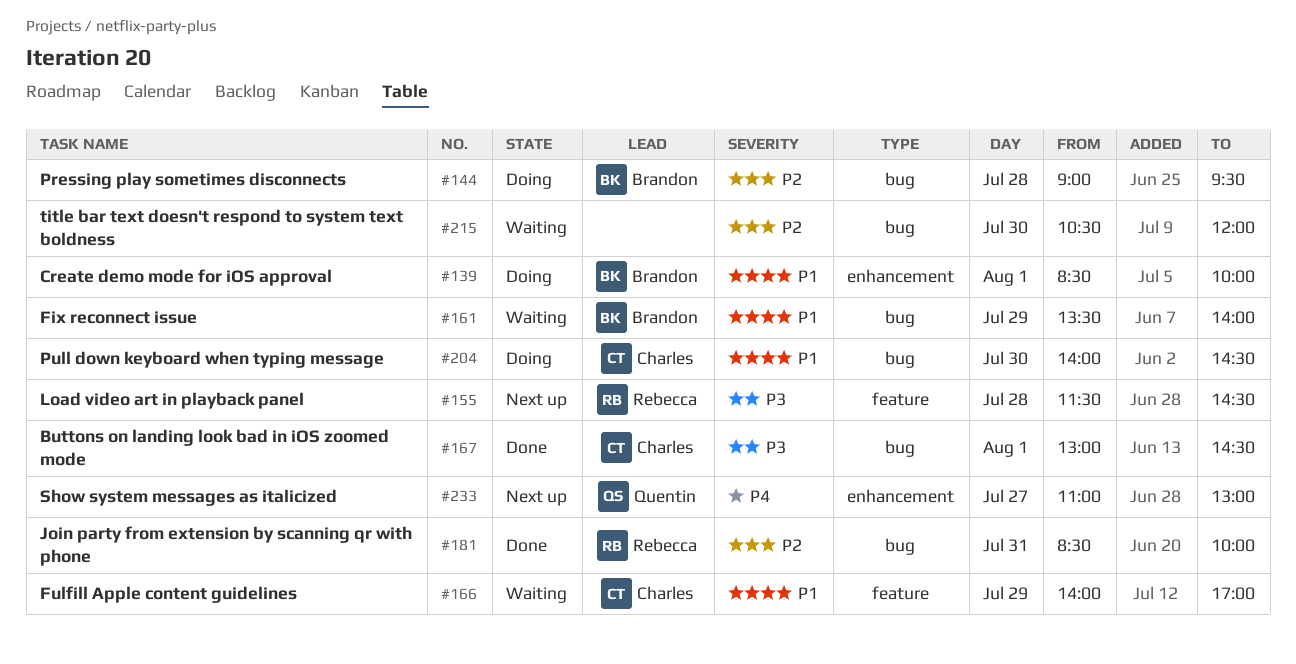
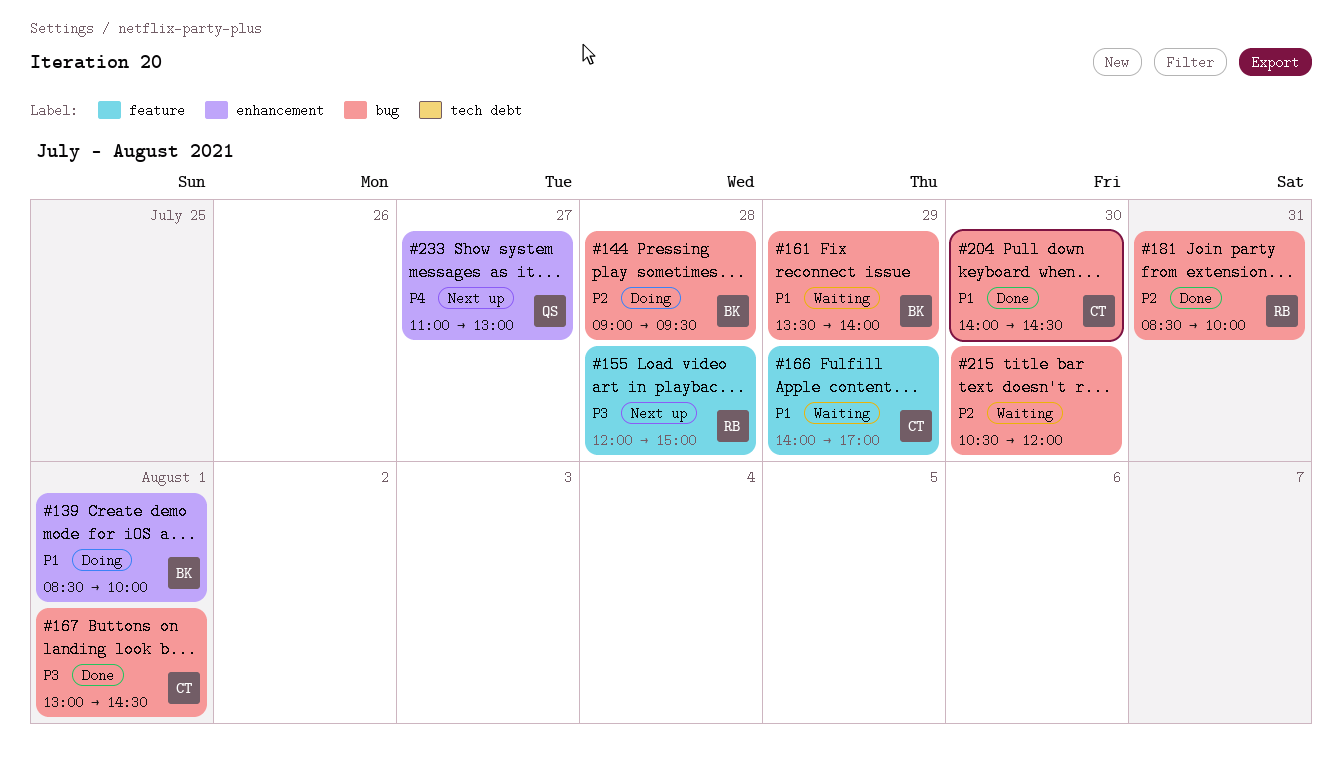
#155, begins: 11:30 -> 12:00
#155, ends: 14:30 -> 15:00
#204, status: Doing -> Done

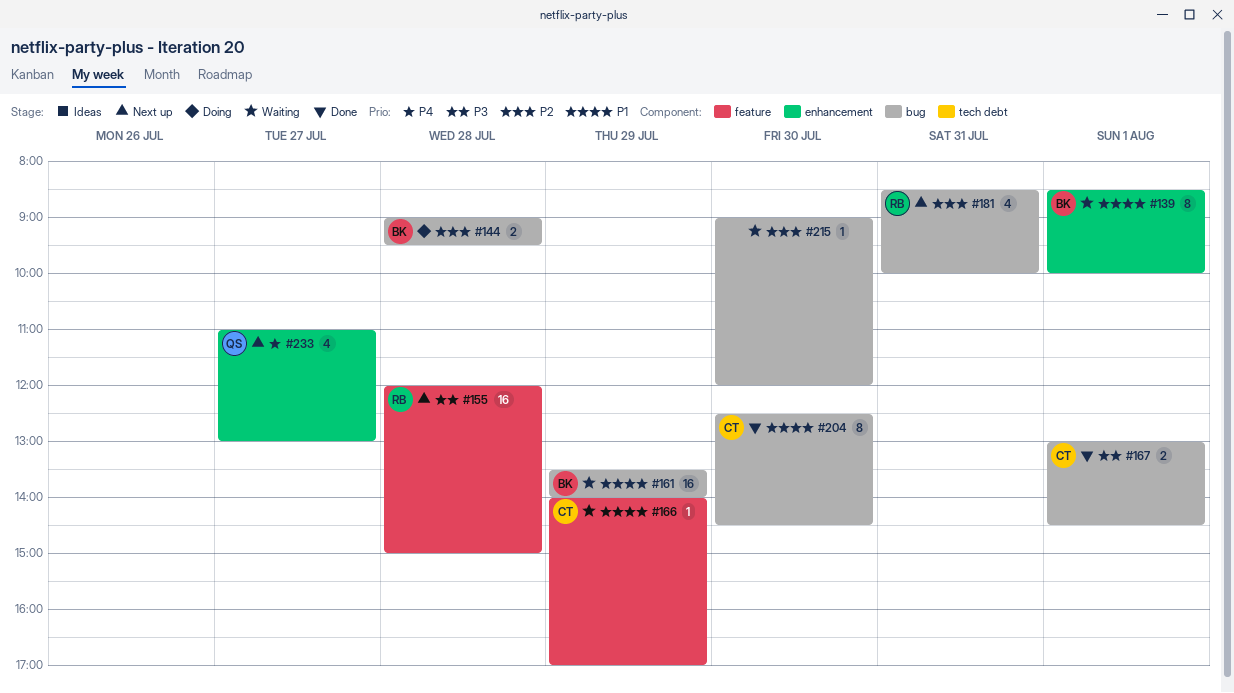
#139, status: Doing -> Waiting
#181, status: Done -> Next up
#204, begins: 14:00 -> 12:30
#215, begins: 10:30 -> 09:00

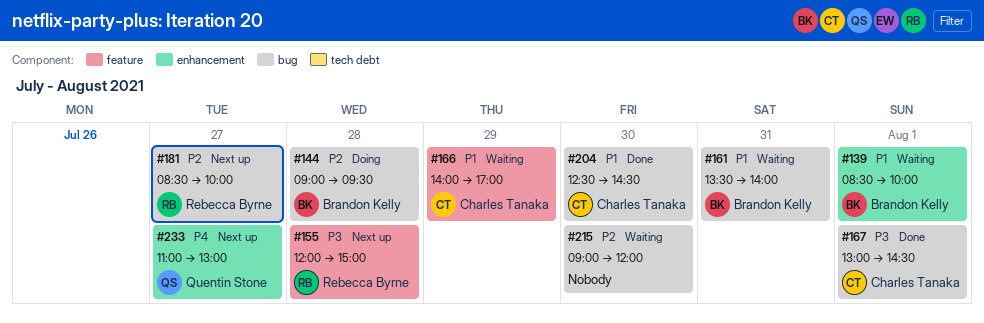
#161, day: Jul 29 -> Jul 31
#181, day: Jul 31 -> Jul 27

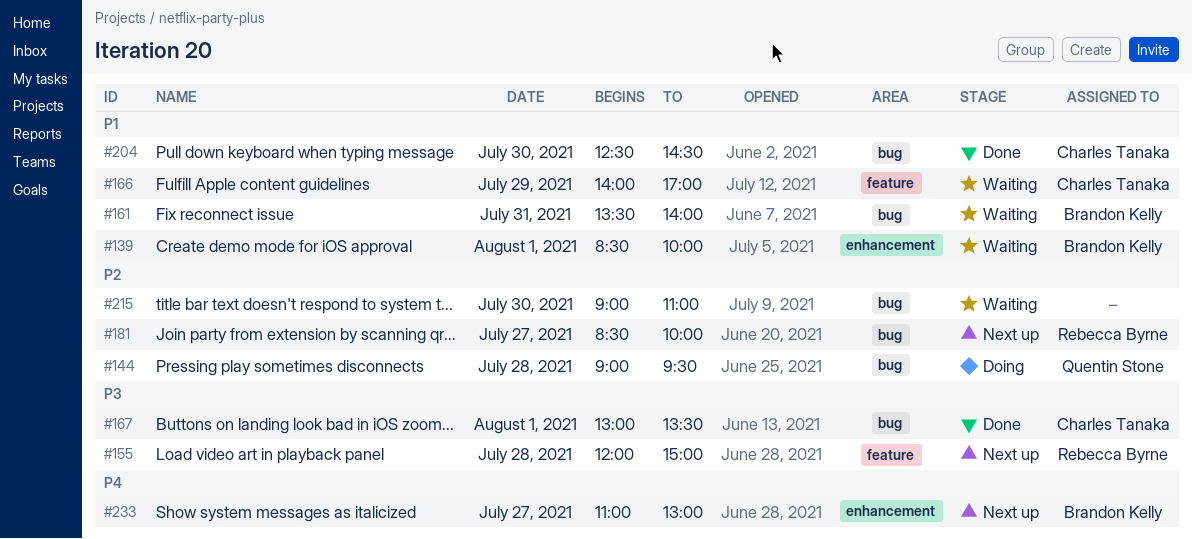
#144, owner: Brandon Kelly -> Quentin Stone
#167, ends: 14:30 -> 13:30
#215, ends: 12:00 -> 11:00
#233, owner: Quentin Stone -> Brandon Kelly

